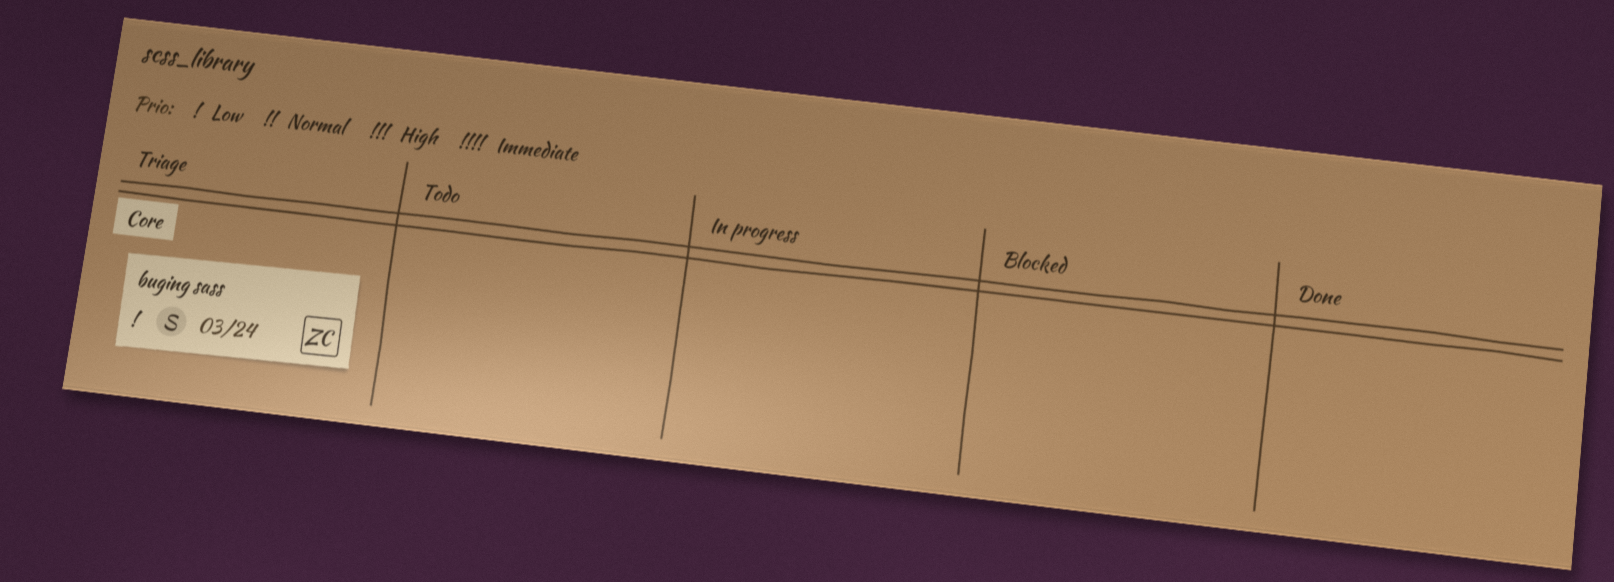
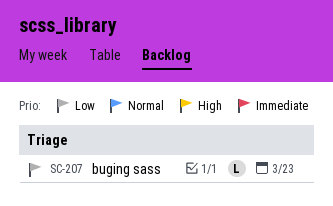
buging sass, estimate: S -> L
buging sass, due: Mar 24 -> Mar 23

